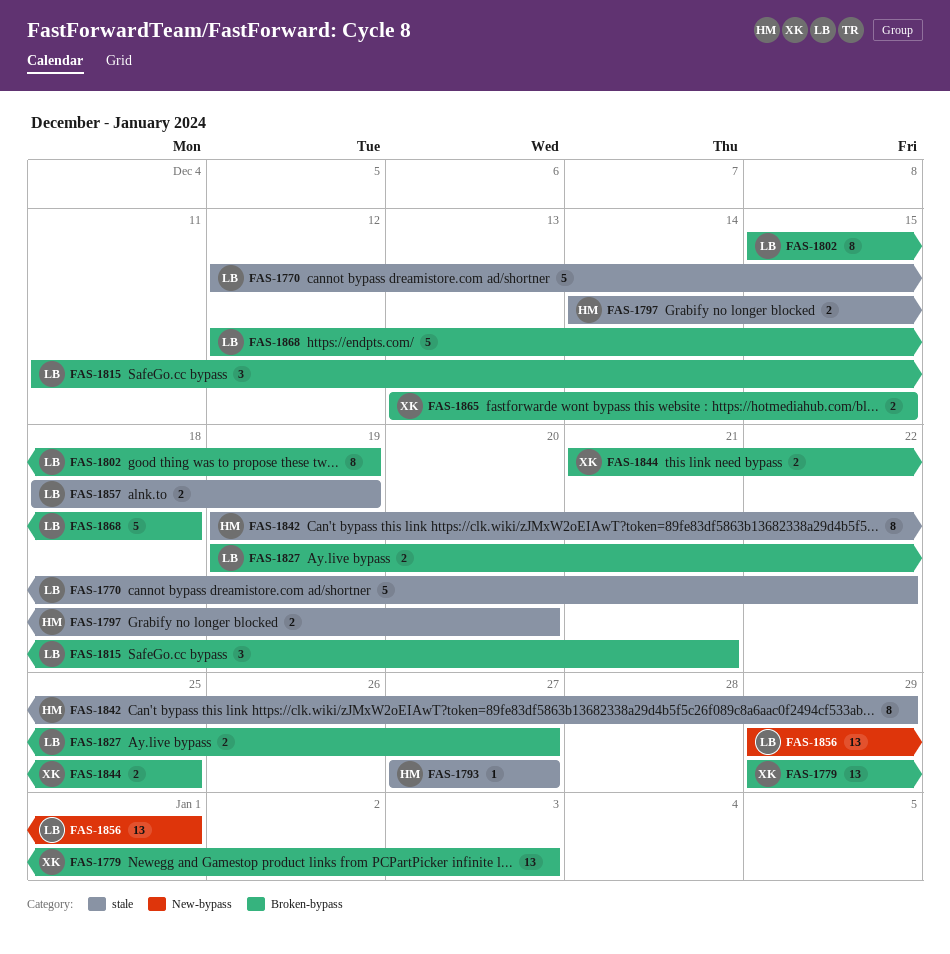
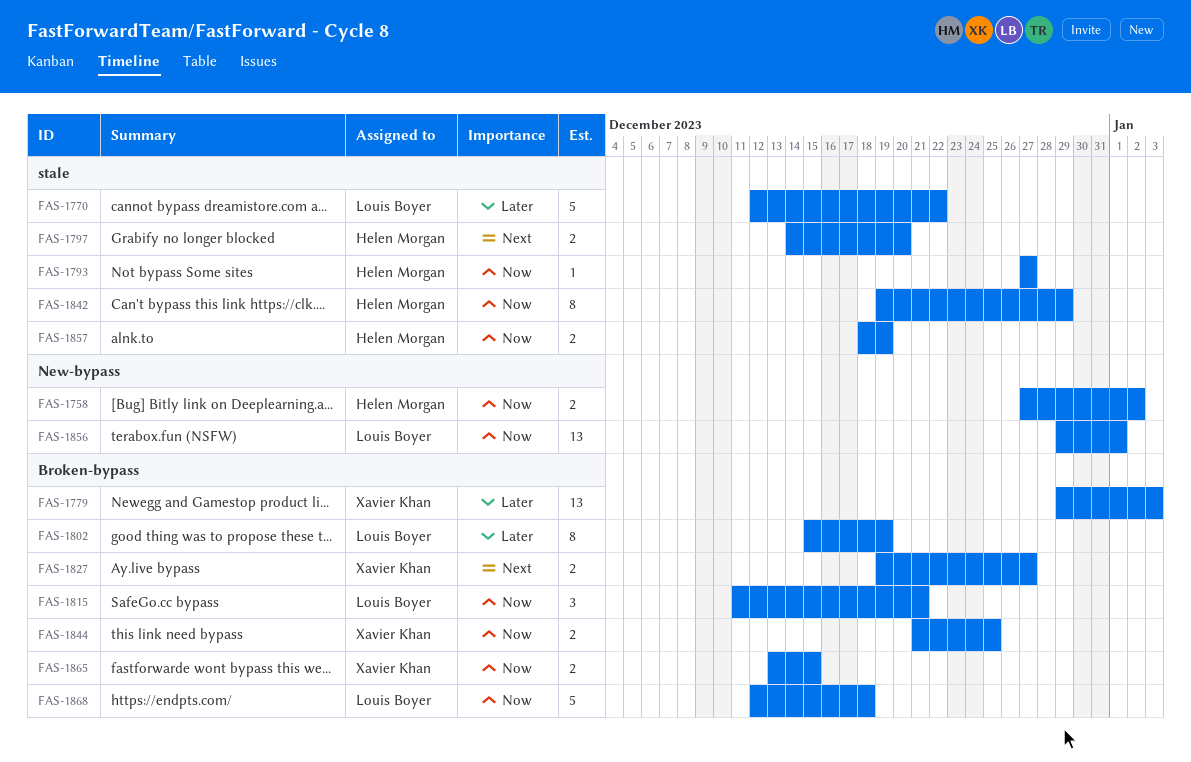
FAS-1758: none -> present
FAS-1827, owner: Louis Boyer -> Xavier Khan
FAS-1857, owner: Louis Boyer -> Helen Morgan

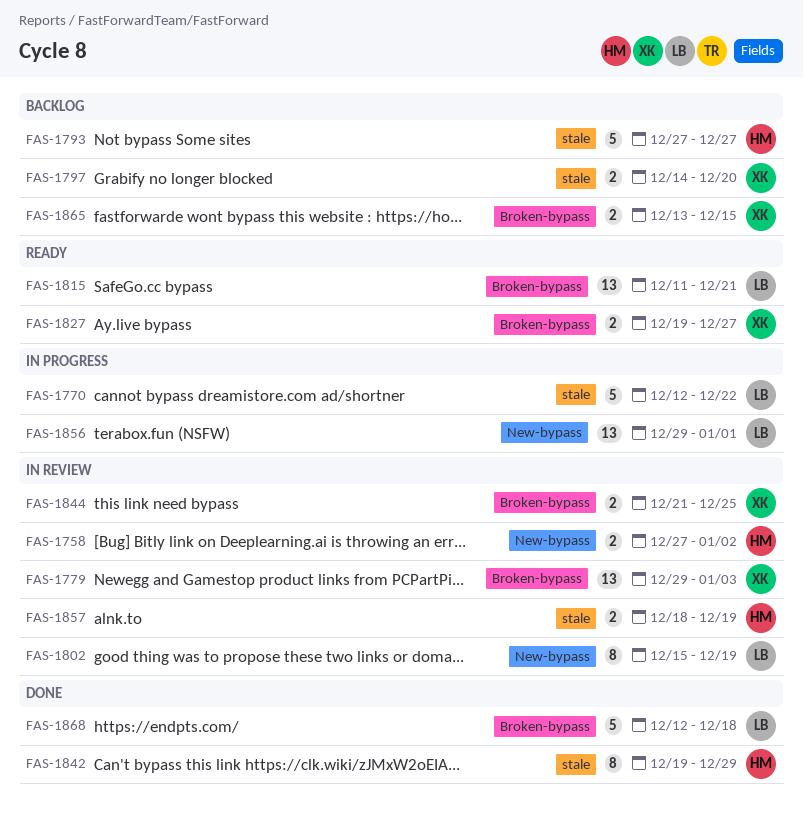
FAS-1793, estimate: 1 -> 5
FAS-1797, owner: Helen Morgan -> Xavier Khan
FAS-1802, label: Broken-bypass -> New-bypass
FAS-1815, estimate: 3 -> 13

